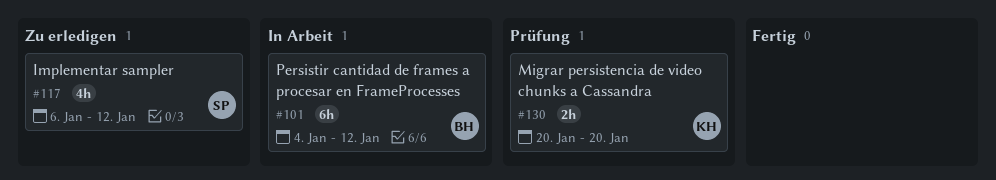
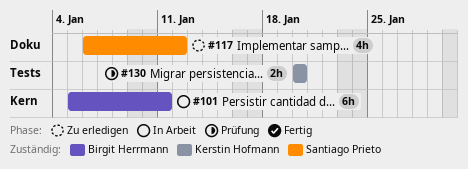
#101, start: Jan 4 -> Jan 5
#101, due: Jan 12 -> Jan 11

